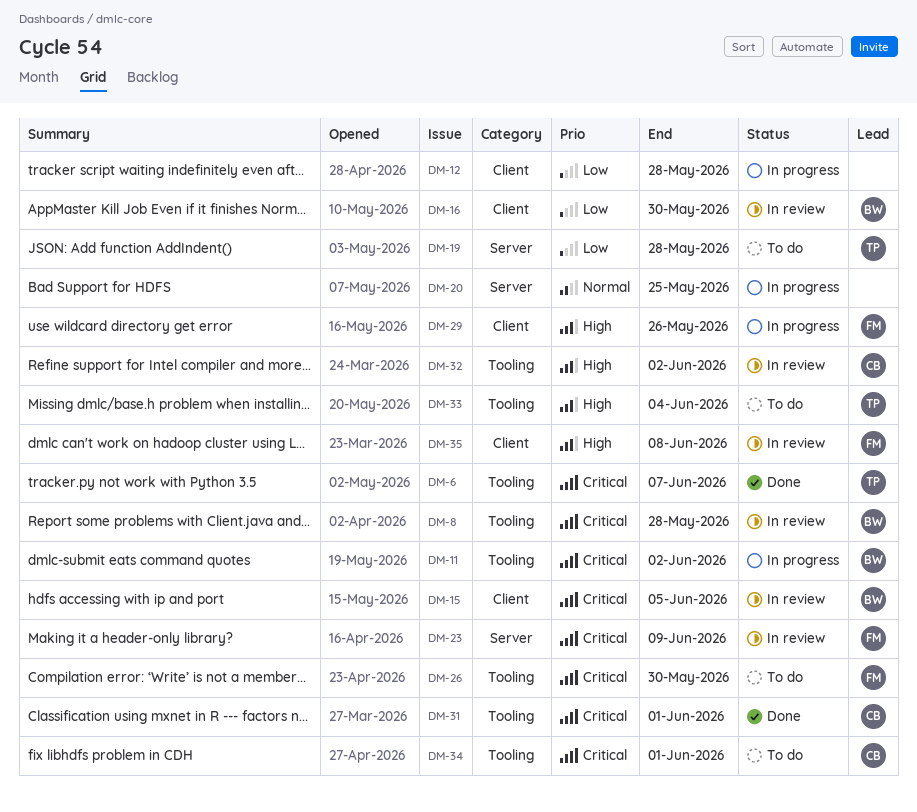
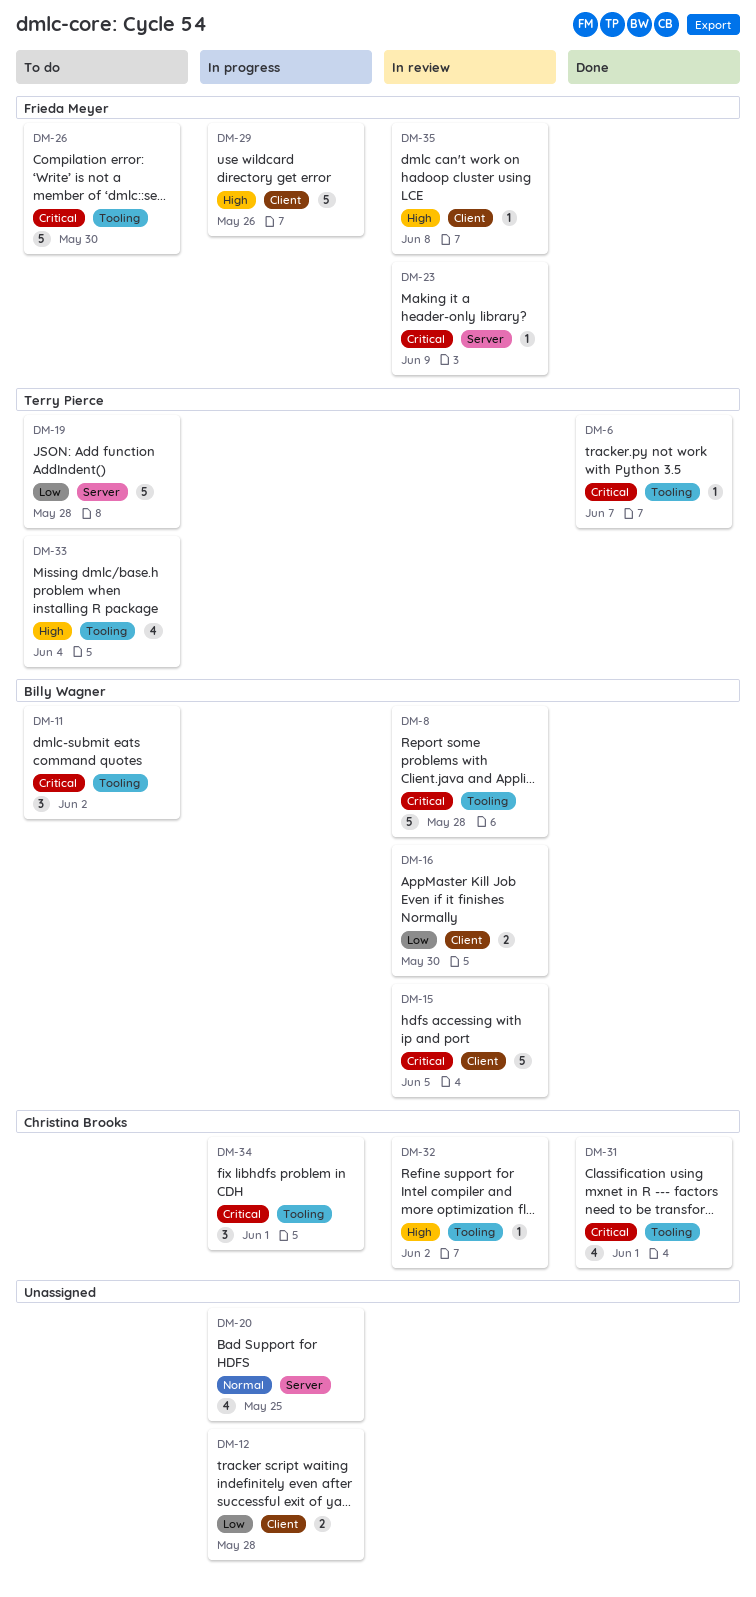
DM-11, status: In progress -> To do
DM-34, status: To do -> In progress

